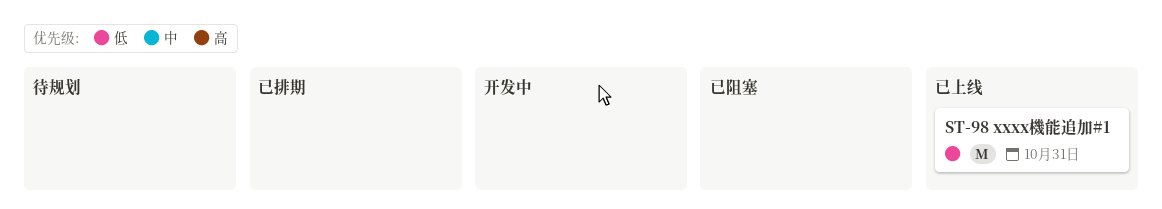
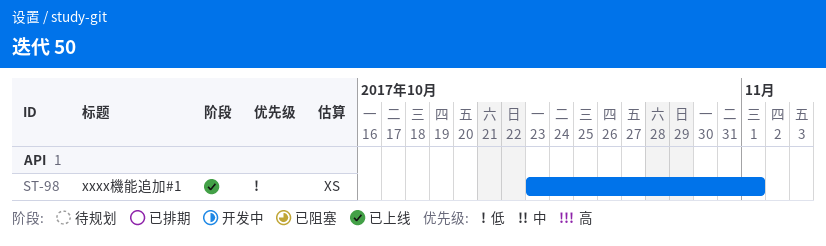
ST-98, estimate: M -> XS
ST-98, due: Oct 31 -> Nov 1

